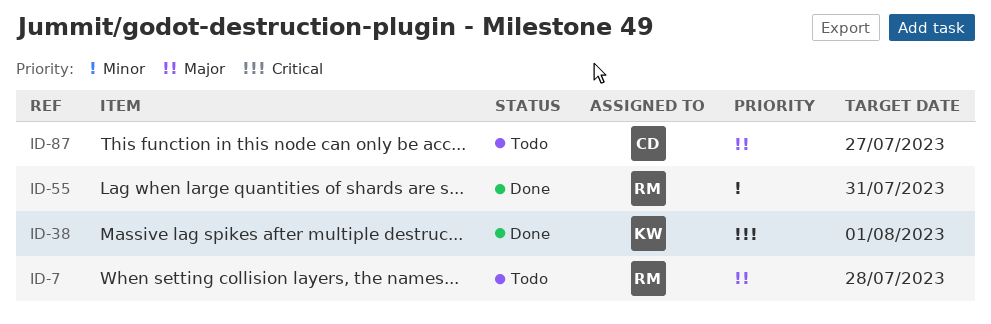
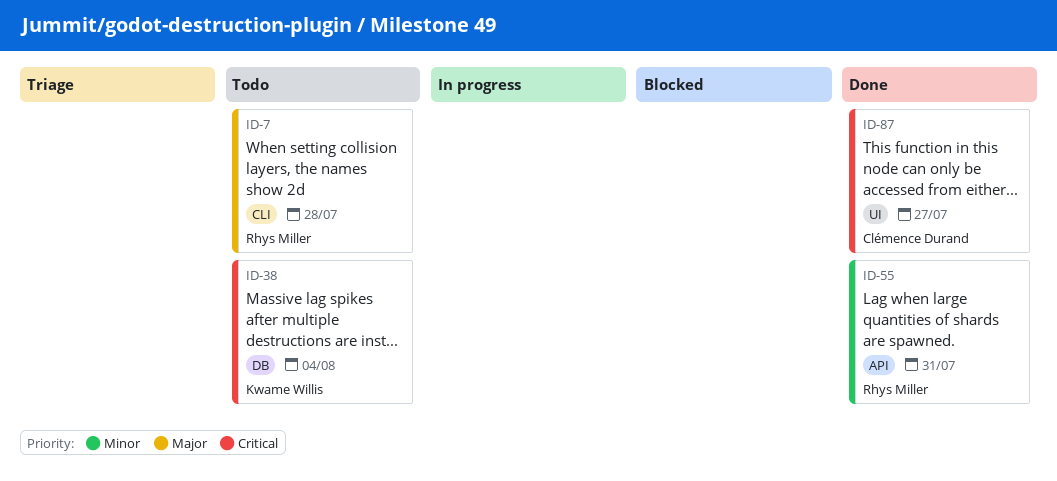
ID-38, status: Done -> Todo
ID-38, due: Aug 1 -> Aug 4
ID-87, status: Todo -> Done
ID-87, priority: Major -> Critical

